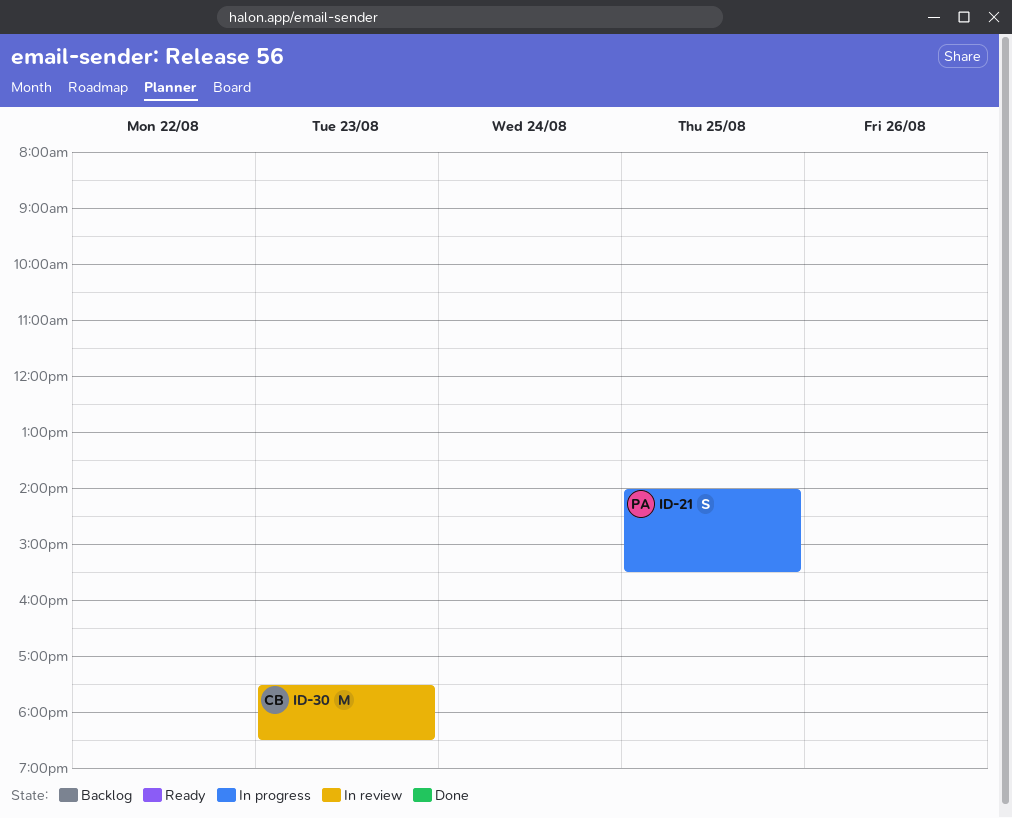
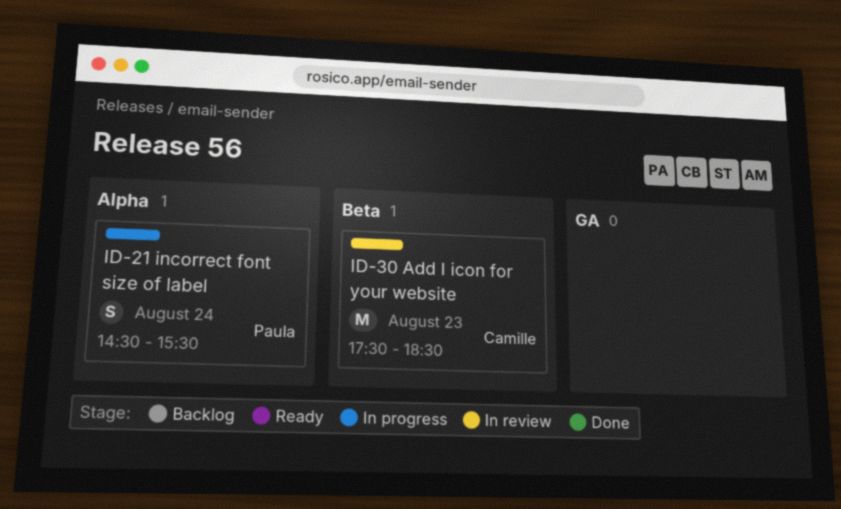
ID-21, day: Aug 25 -> Aug 24
ID-21, begins: 14:00 -> 14:30

